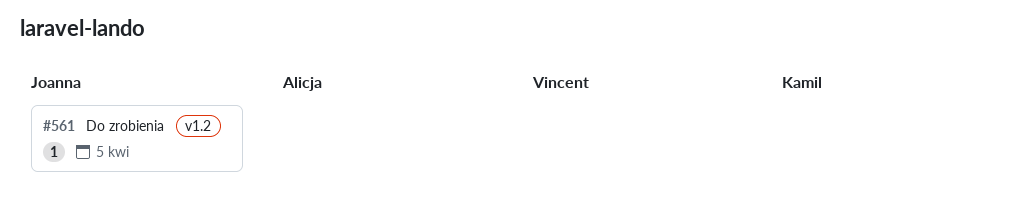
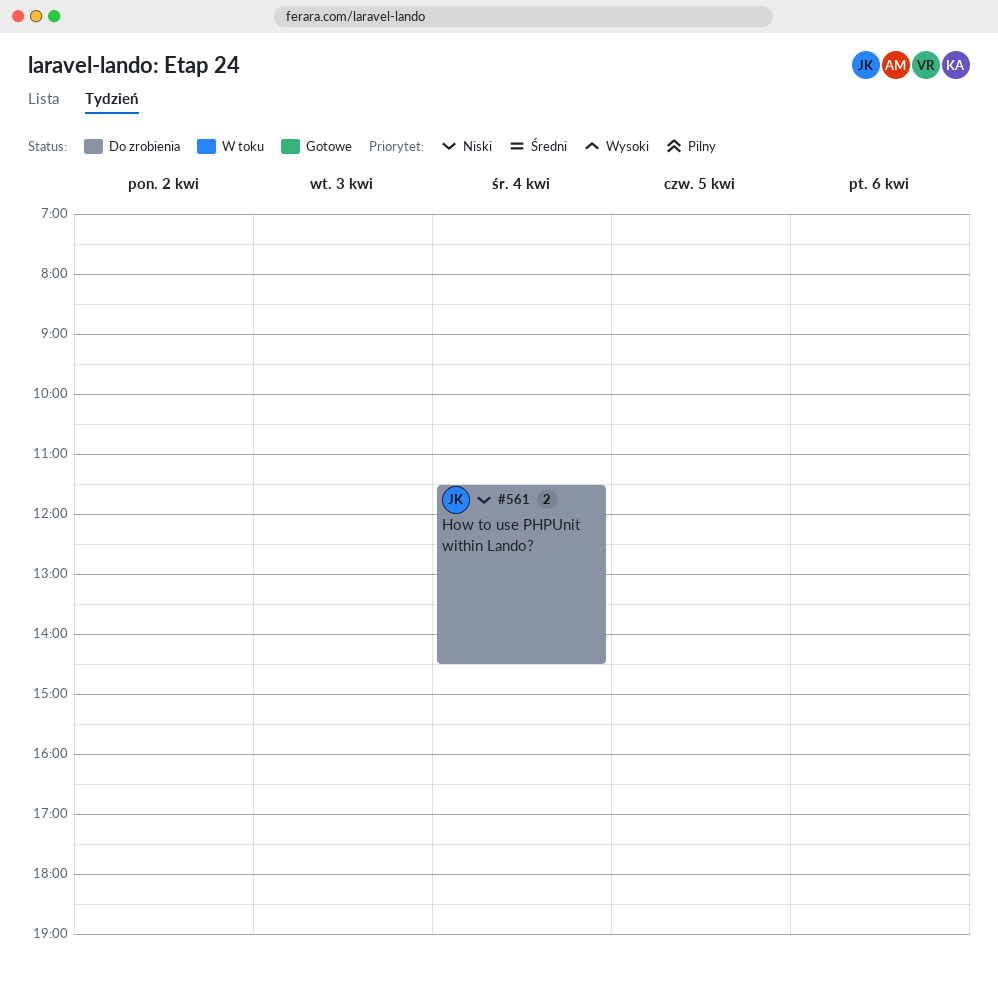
#561, estimate: 1 -> 2
#561, day: Apr 5 -> Apr 4

